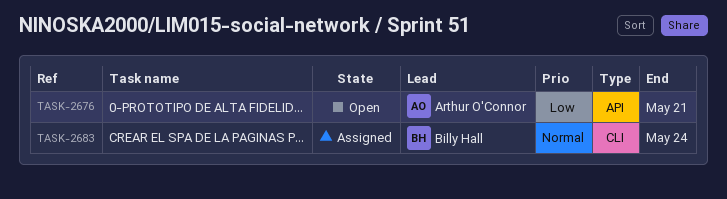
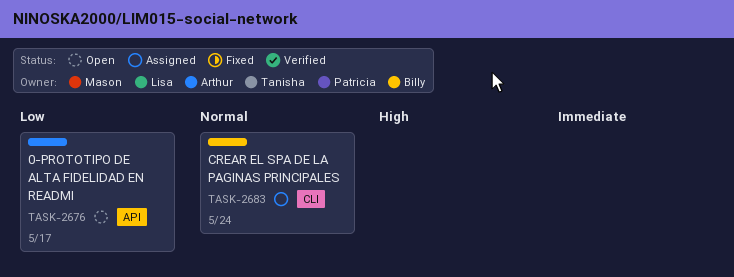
TASK-2676, due: May 21 -> May 17

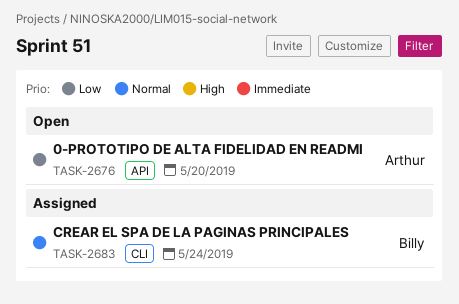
TASK-2676, due: May 17 -> May 20

